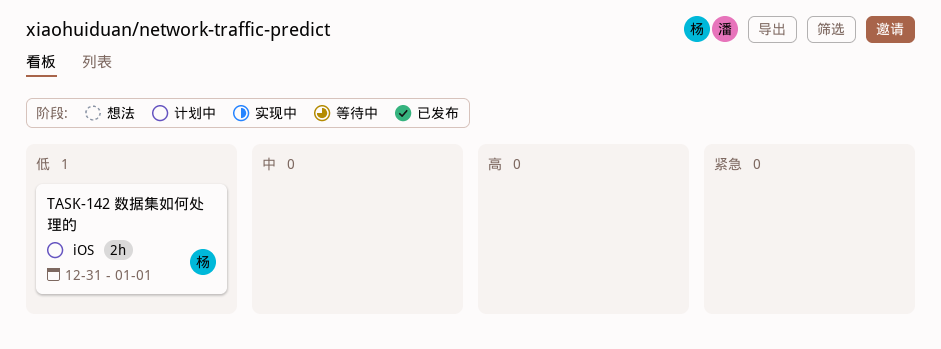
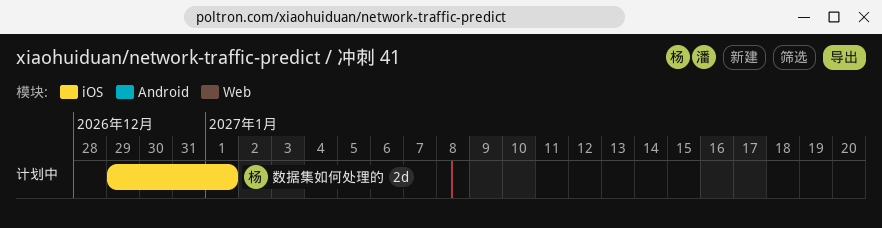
数据集如何处理的, estimate: 2h -> 2d
数据集如何处理的, start: Dec 31 -> Dec 29

